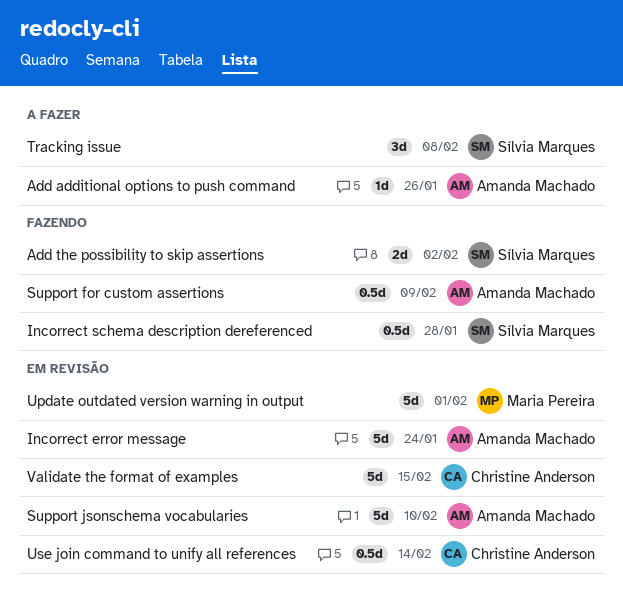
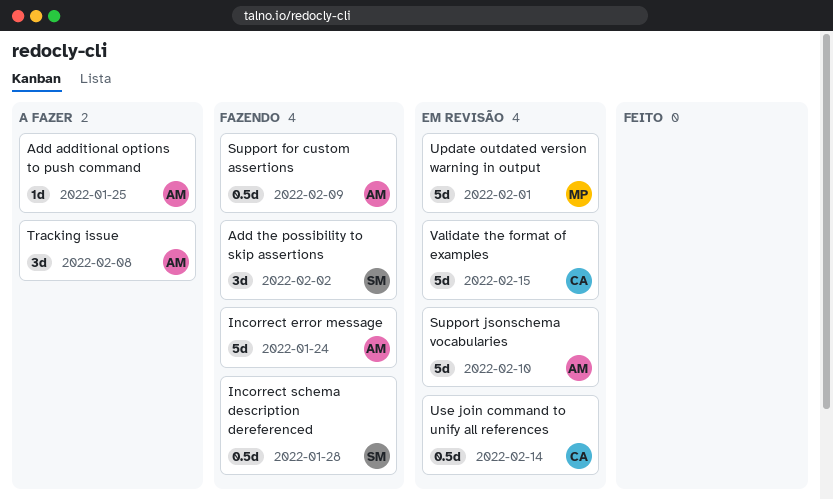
Add additional options to push command, due: Jan 26 -> Jan 25
Add the possibility to skip assertions, estimate: 2d -> 3d
Incorrect error message, status: Em revisão -> Fazendo
Tracking issue, owner: Sílvia Marques -> Amanda Machado

